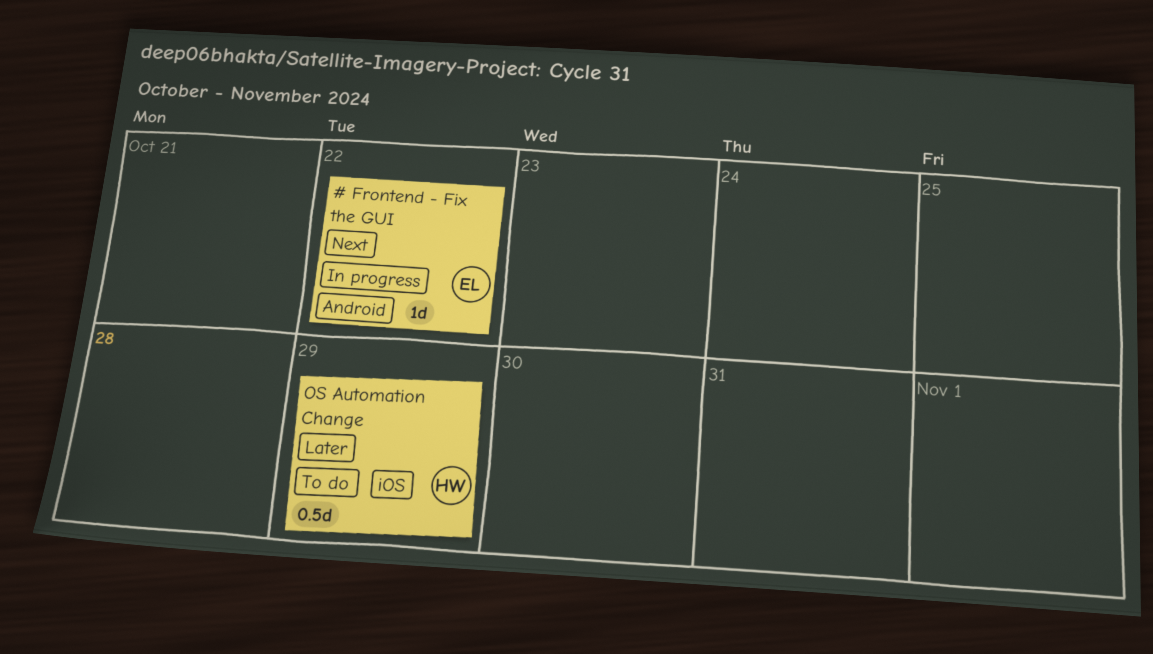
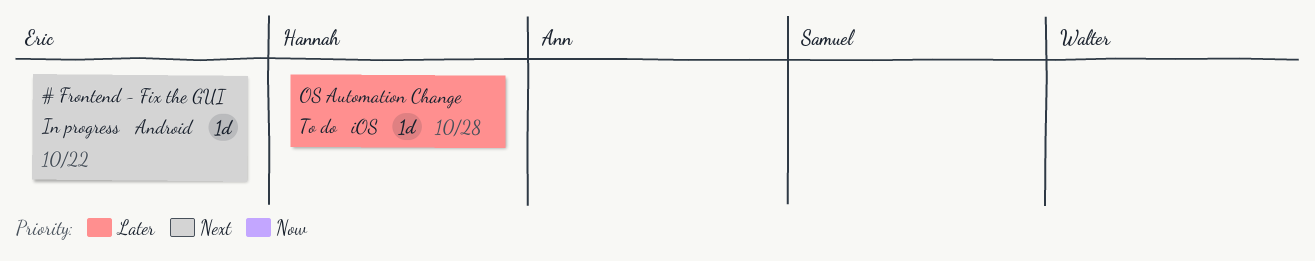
OS Automation Change, estimate: 0.5d -> 1d
OS Automation Change, due: Oct 29 -> Oct 28

